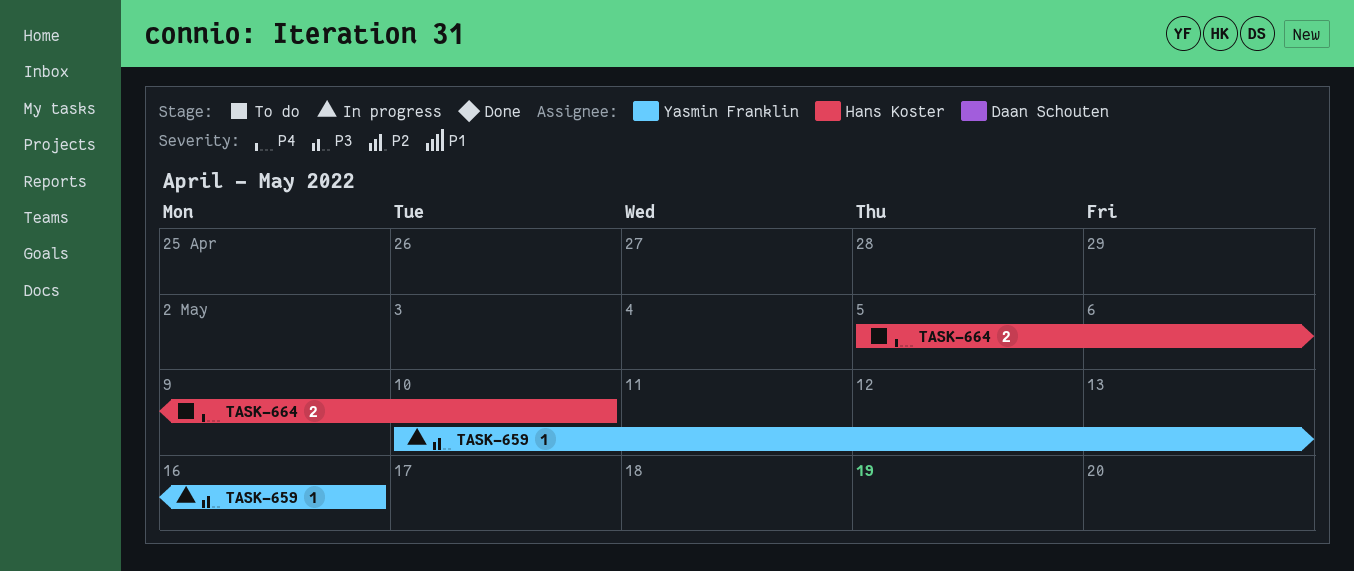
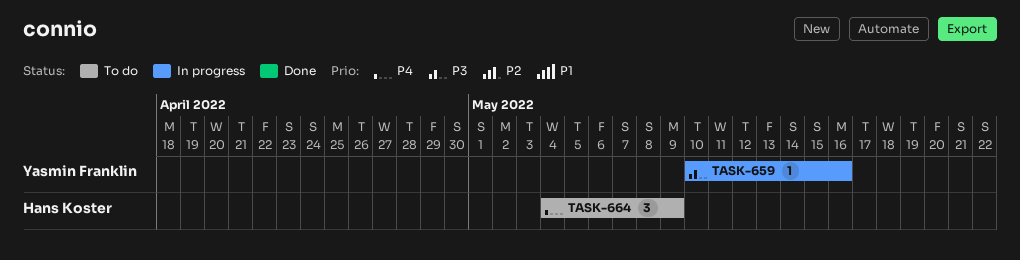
TASK-664, estimate: 2 -> 3
TASK-664, start: May 5 -> May 4
TASK-664, due: May 10 -> May 9

